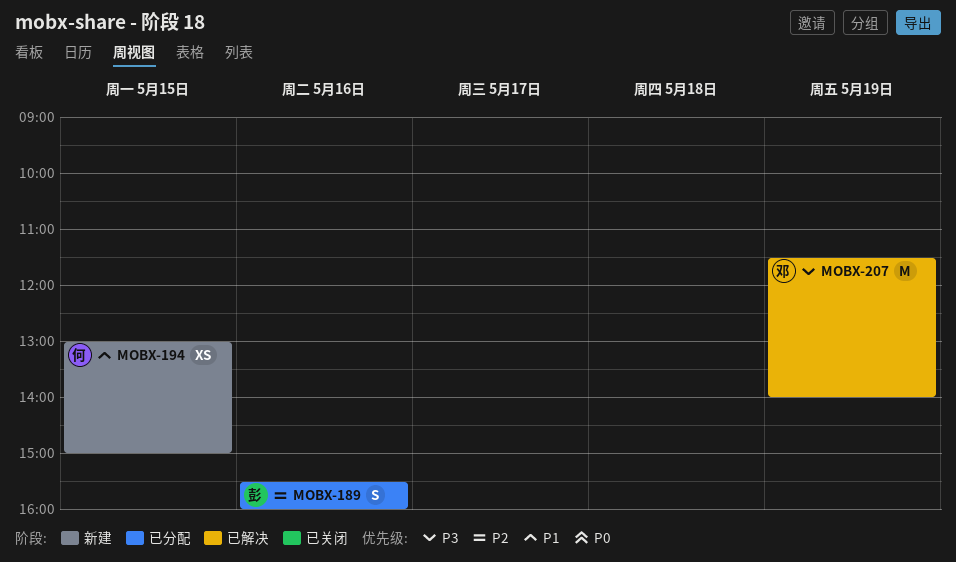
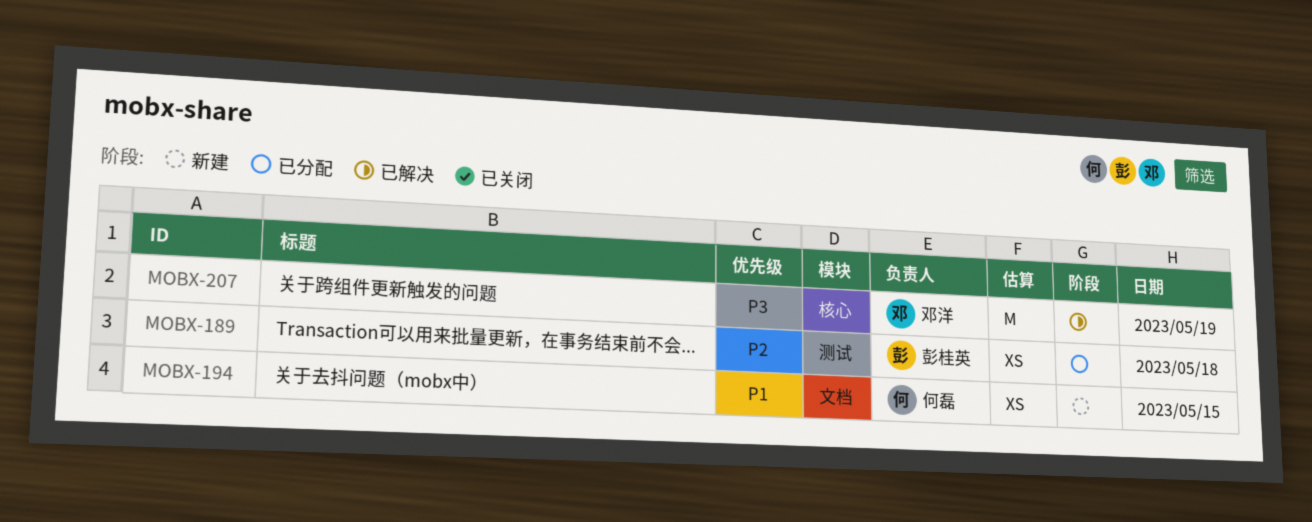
MOBX-189, estimate: S -> XS
MOBX-189, day: May 16 -> May 18

